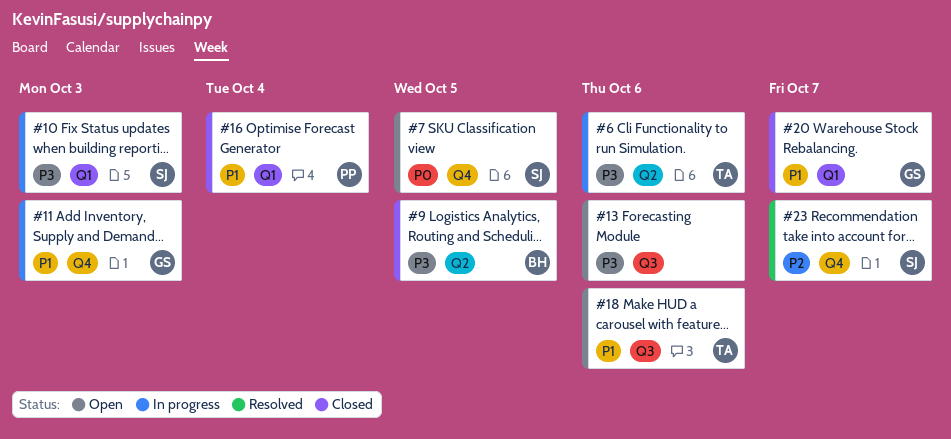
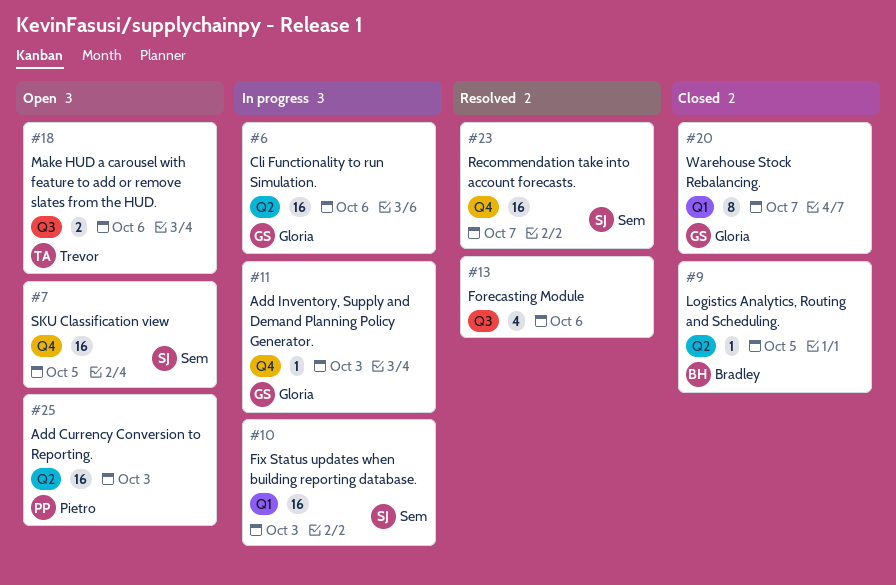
#6, owner: Trevor -> Gloria
#13, status: Open -> Resolved
#16: present -> none
#25: none -> present

